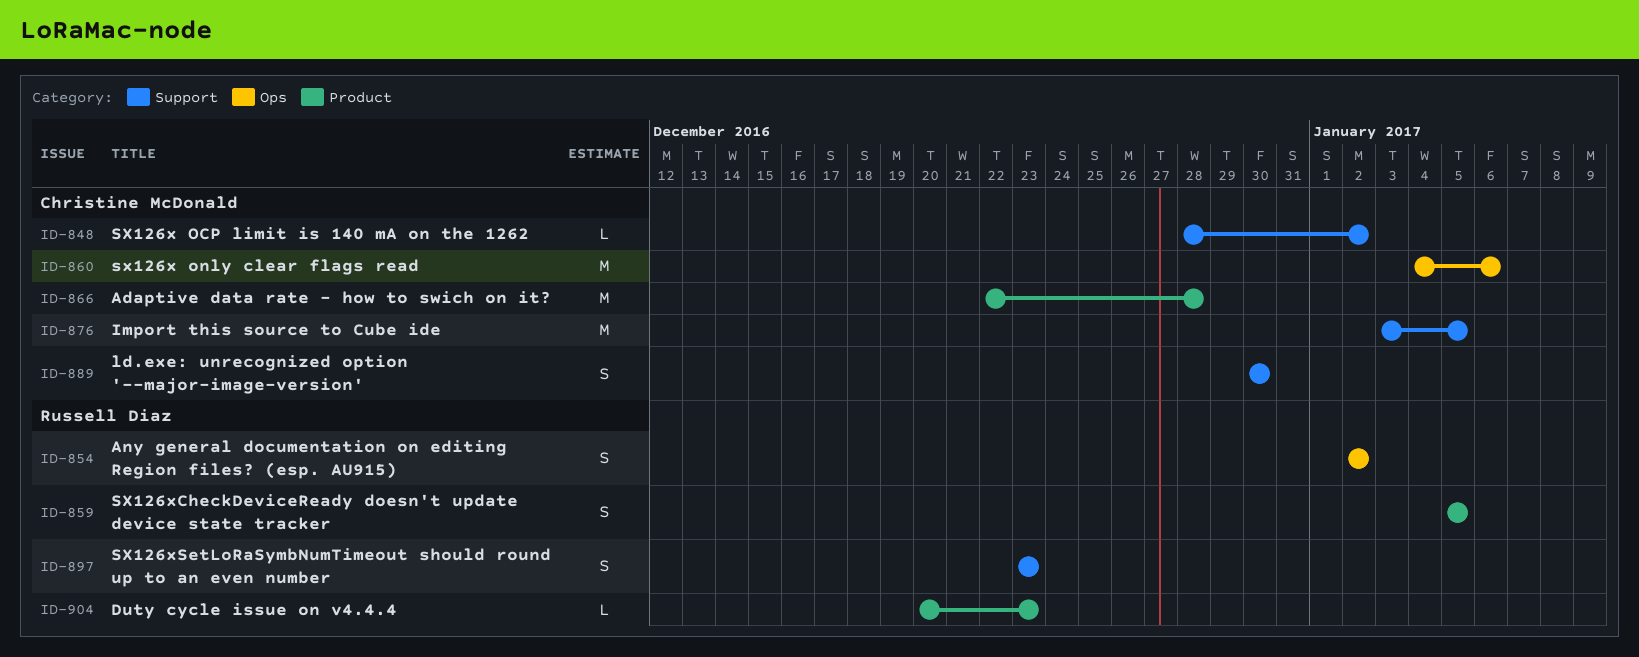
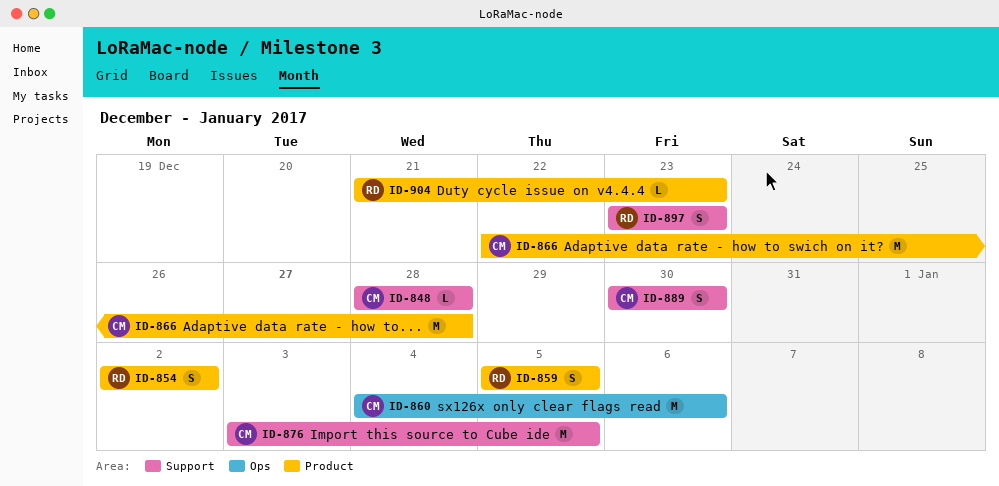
ID-848, due: Jan 2 -> Dec 28
ID-854, label: Ops -> Product
ID-904, start: Dec 20 -> Dec 21

